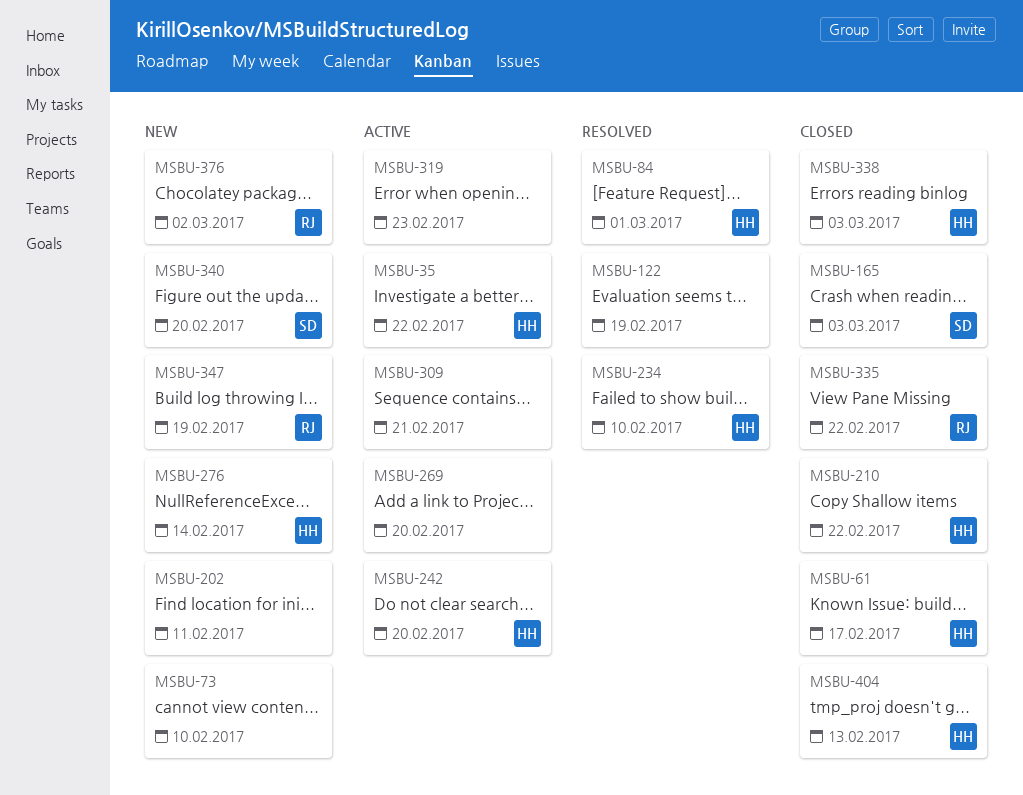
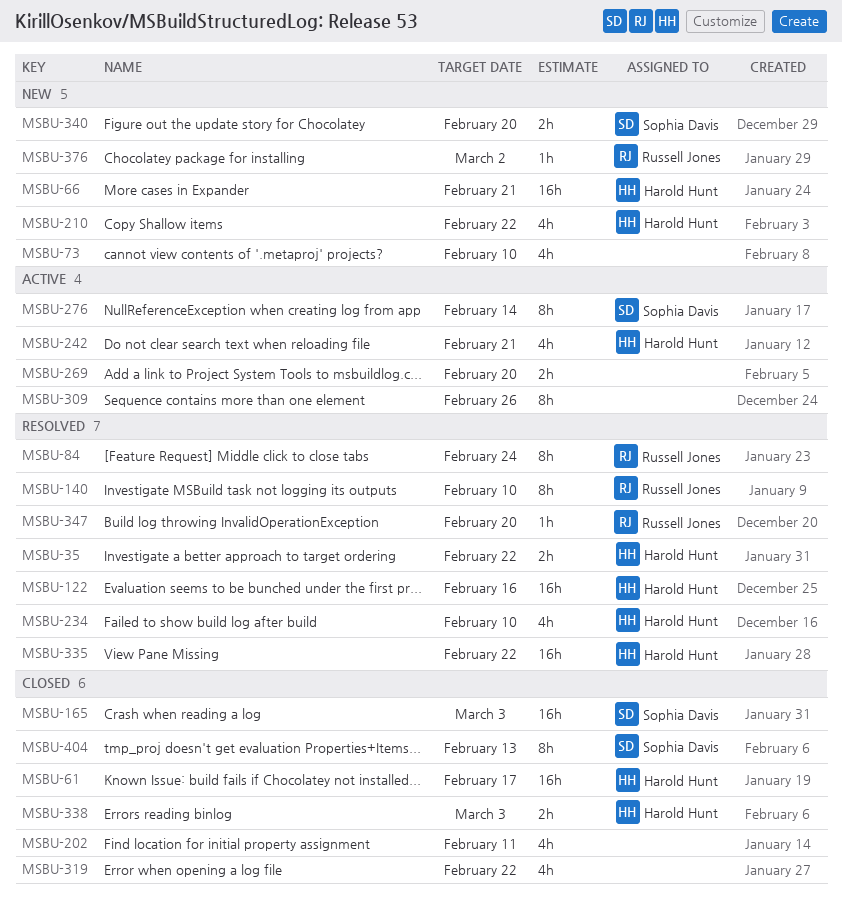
MSBU-35, status: Active -> Resolved
MSBU-66: none -> present
MSBU-84, owner: Harold Hunt -> Russell Jones
MSBU-84, due: Mar 1 -> Feb 24
MSBU-122, owner: none -> Harold Hunt
MSBU-122, due: Feb 19 -> Feb 16
MSBU-140: none -> present
MSBU-202, status: New -> Closed
MSBU-210, status: Closed -> New
MSBU-242, due: Feb 20 -> Feb 21
MSBU-276, status: New -> Active
MSBU-276, owner: Harold Hunt -> Sophia Davis
MSBU-309, due: Feb 21 -> Feb 26
MSBU-319, status: Active -> Closed
MSBU-319, due: Feb 23 -> Feb 22
MSBU-335, status: Closed -> Resolved
MSBU-335, owner: Russell Jones -> Harold Hunt
MSBU-347, status: New -> Resolved
MSBU-347, due: Feb 19 -> Feb 20
MSBU-404, owner: Harold Hunt -> Sophia Davis

